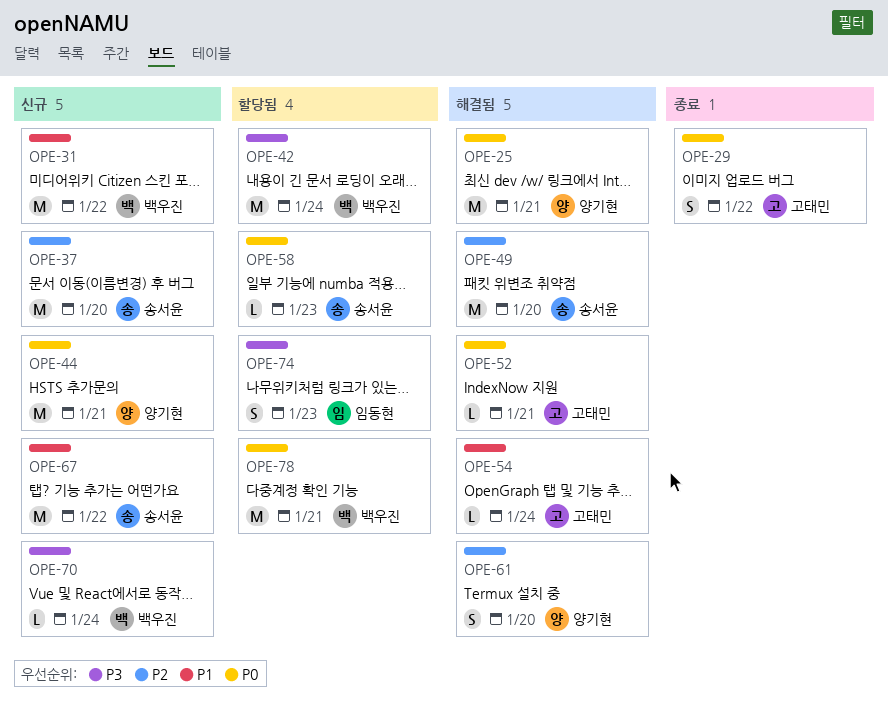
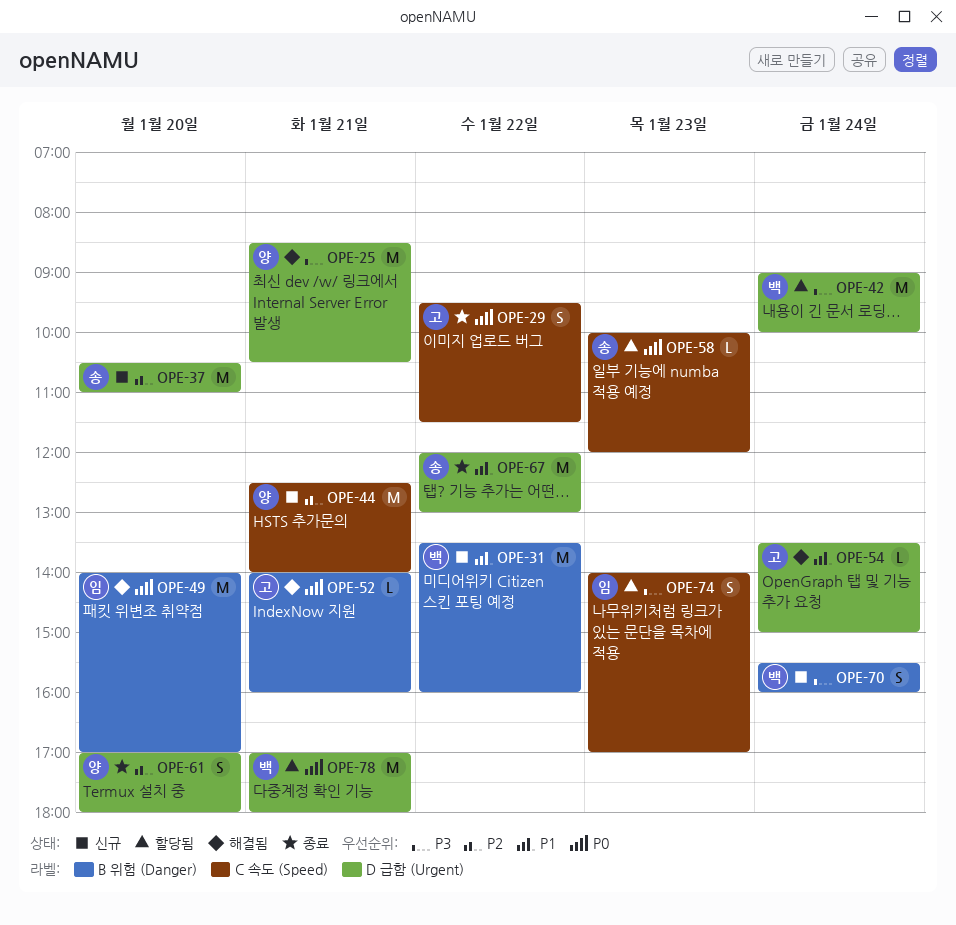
OPE-25, priority: P0 -> P3
OPE-44, priority: P0 -> P2
OPE-49, owner: 송서윤 -> 임동현
OPE-49, priority: P2 -> P0
OPE-61, status: 해결됨 -> 종료
OPE-67, status: 신규 -> 종료
OPE-70, estimate: L -> S

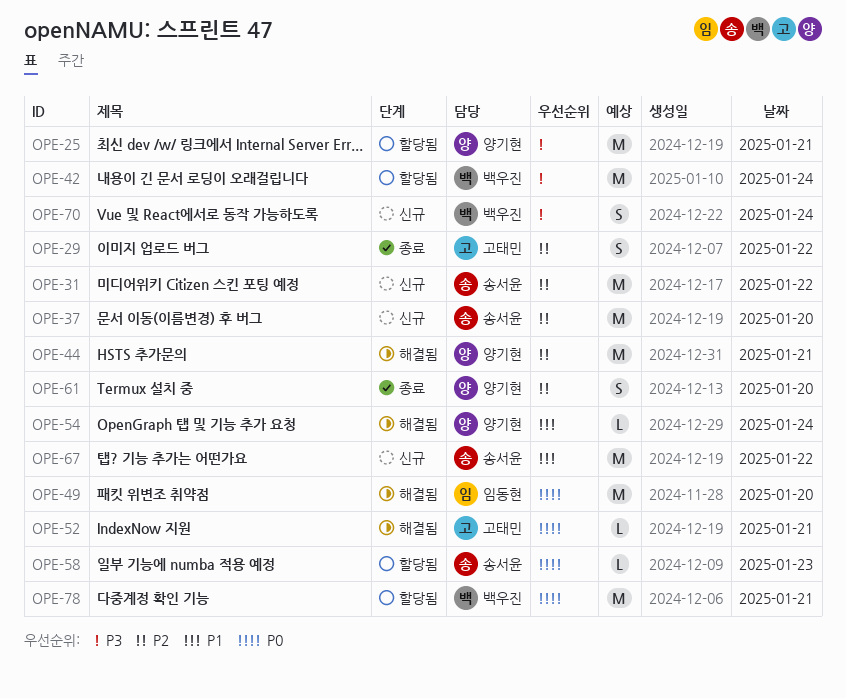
OPE-25, status: 해결됨 -> 할당됨
OPE-29, priority: P0 -> P2
OPE-31, owner: 백우진 -> 송서윤
OPE-31, priority: P1 -> P2
OPE-44, status: 신규 -> 해결됨
OPE-54, owner: 고태민 -> 양기현
OPE-67, status: 종료 -> 신규
OPE-74: present -> none

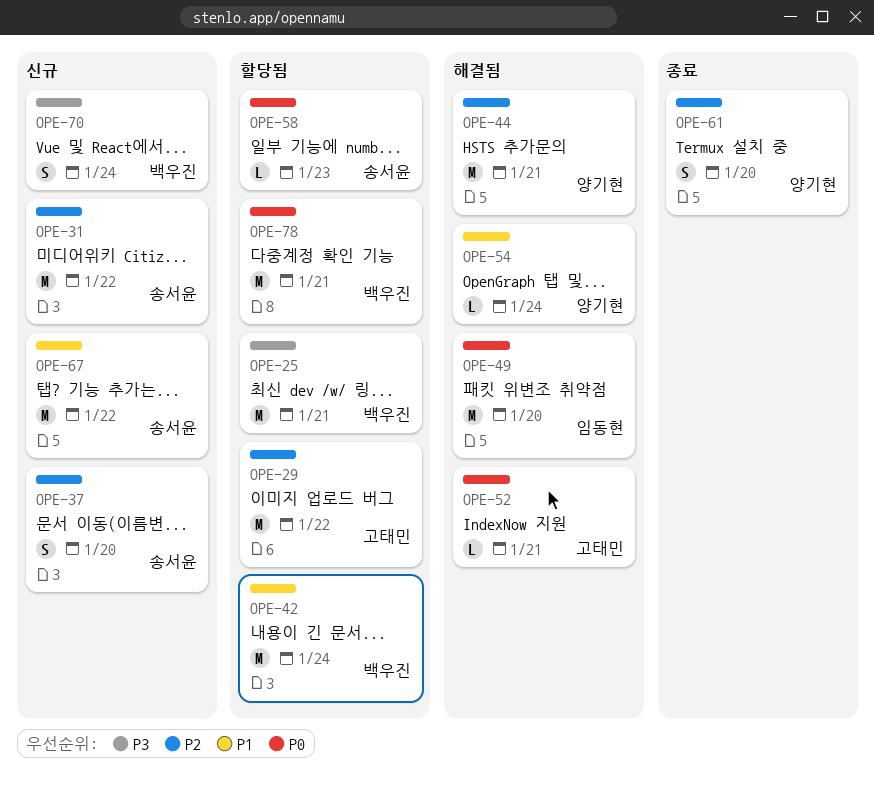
OPE-25, owner: 양기현 -> 백우진
OPE-29, status: 종료 -> 할당됨
OPE-29, estimate: S -> M
OPE-37, estimate: M -> S
OPE-42, priority: P3 -> P1

